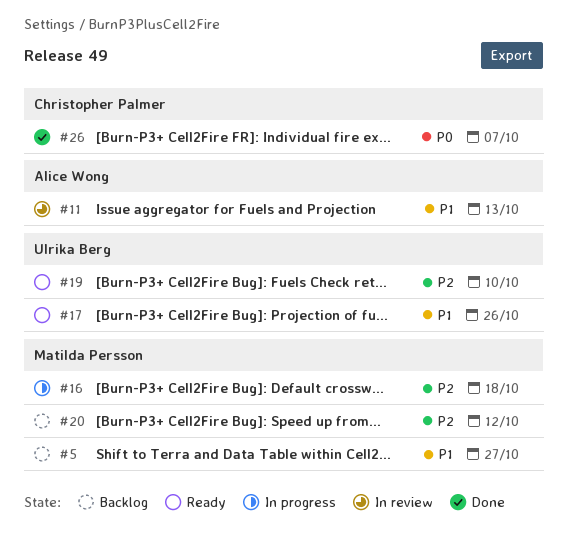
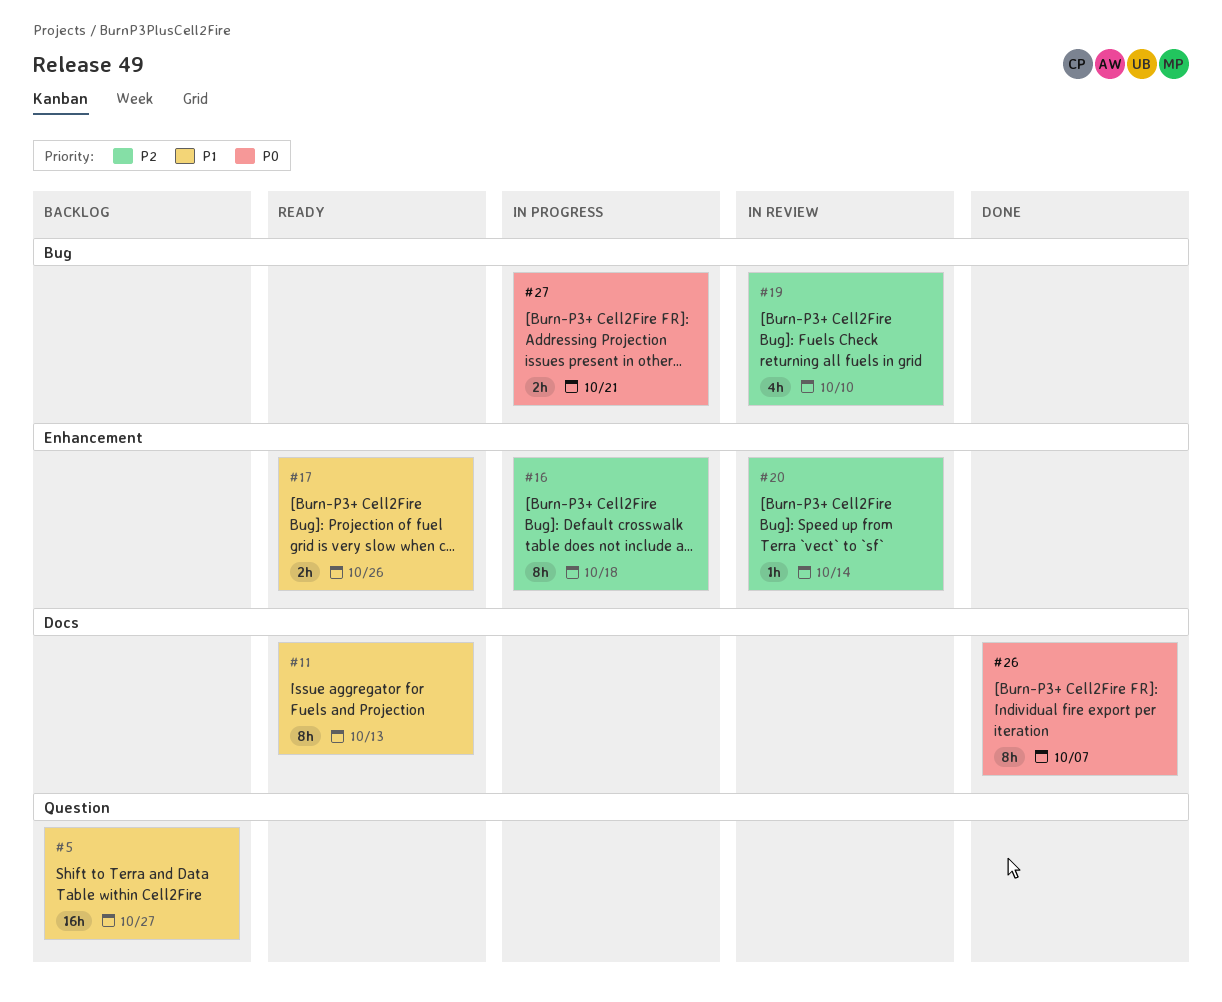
#11, status: In review -> Ready
#19, status: Ready -> In review
#20, status: Backlog -> In review
#20, due: Oct 12 -> Oct 14
#27: none -> present

